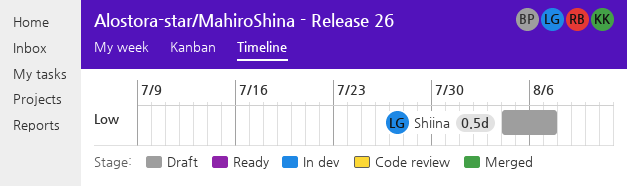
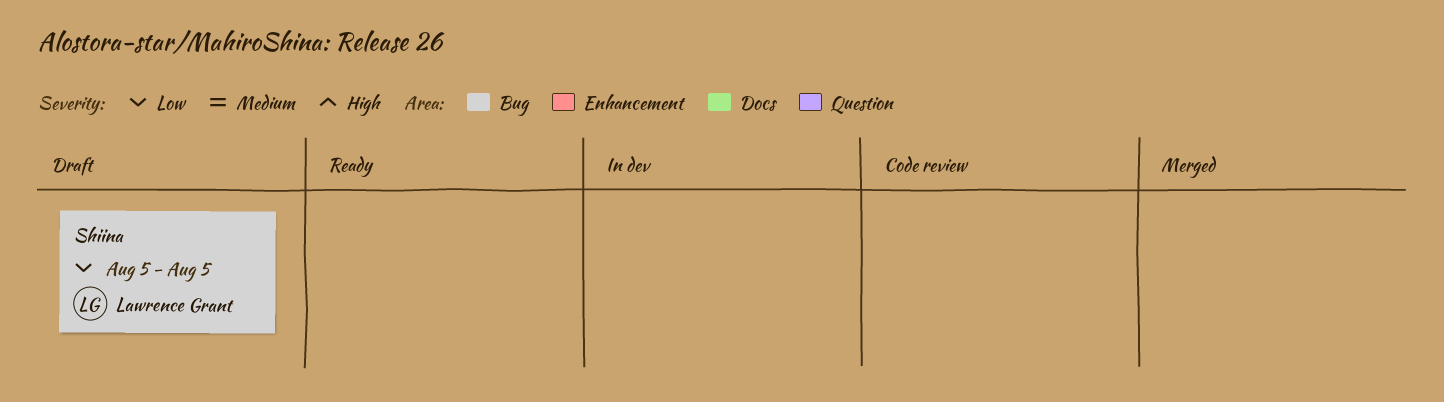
Shiina, start: Aug 4 -> Aug 5
Shiina, due: Aug 7 -> Aug 5

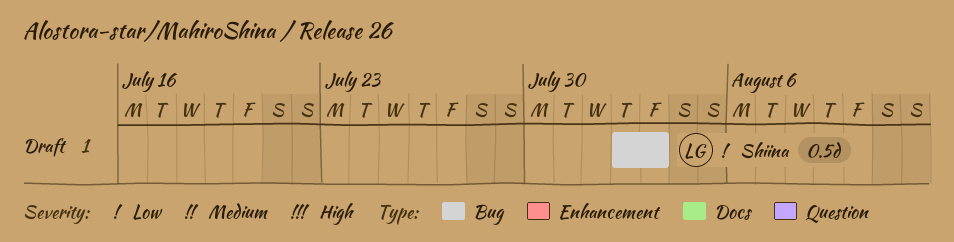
Shiina, start: Aug 5 -> Aug 2
Shiina, due: Aug 5 -> Aug 3

